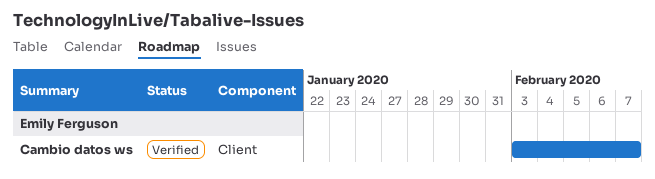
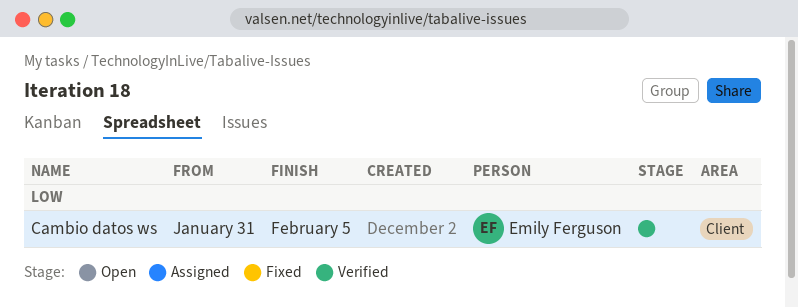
Cambio datos ws, start: Feb 3 -> Jan 31
Cambio datos ws, due: Feb 7 -> Feb 5

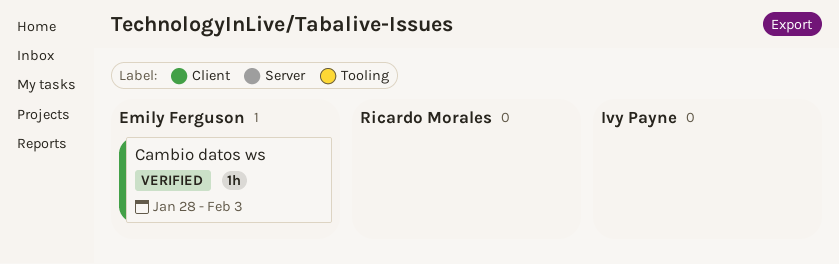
Cambio datos ws, start: Jan 31 -> Jan 28
Cambio datos ws, due: Feb 5 -> Feb 3

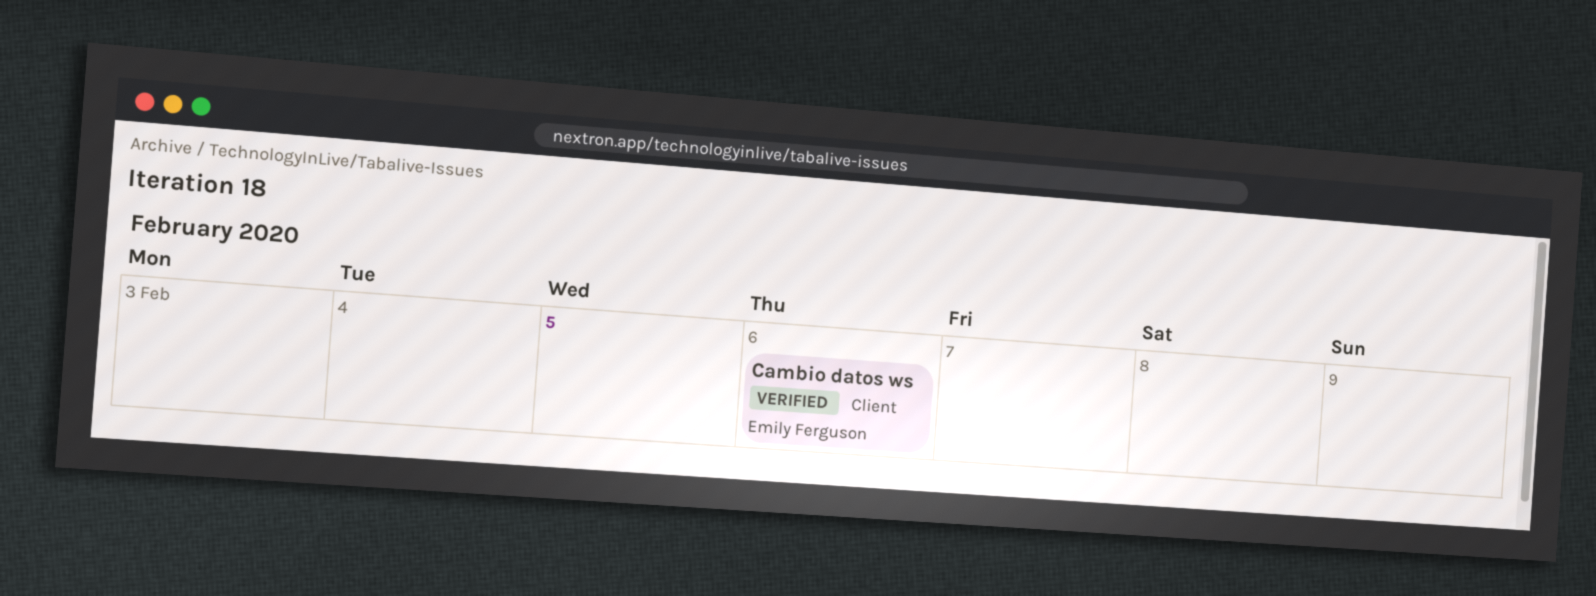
Cambio datos ws, due: Feb 3 -> Feb 6

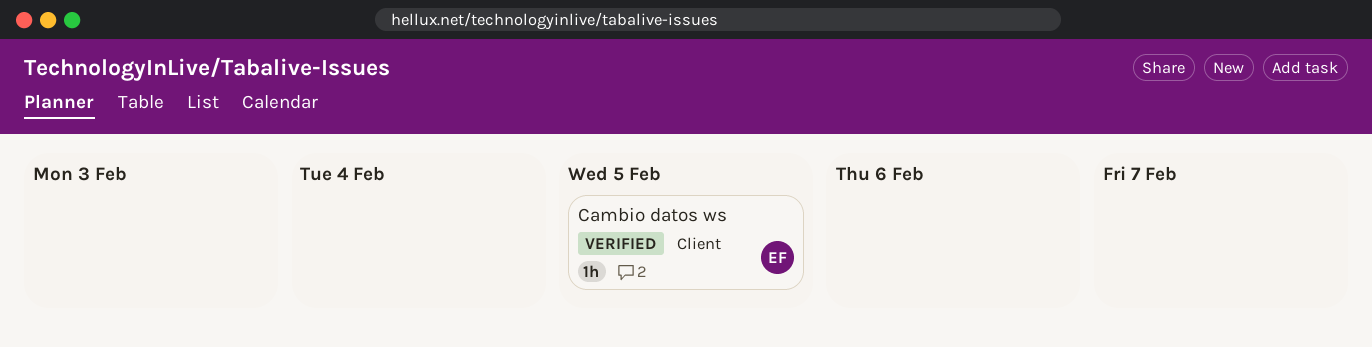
Cambio datos ws, due: Feb 6 -> Feb 5

